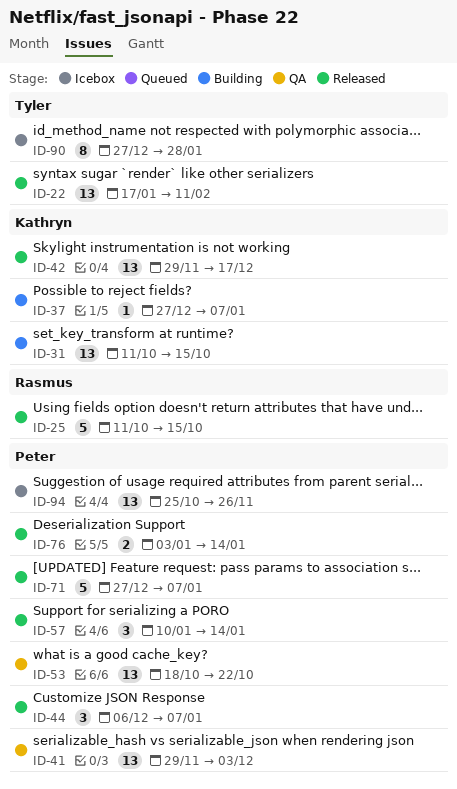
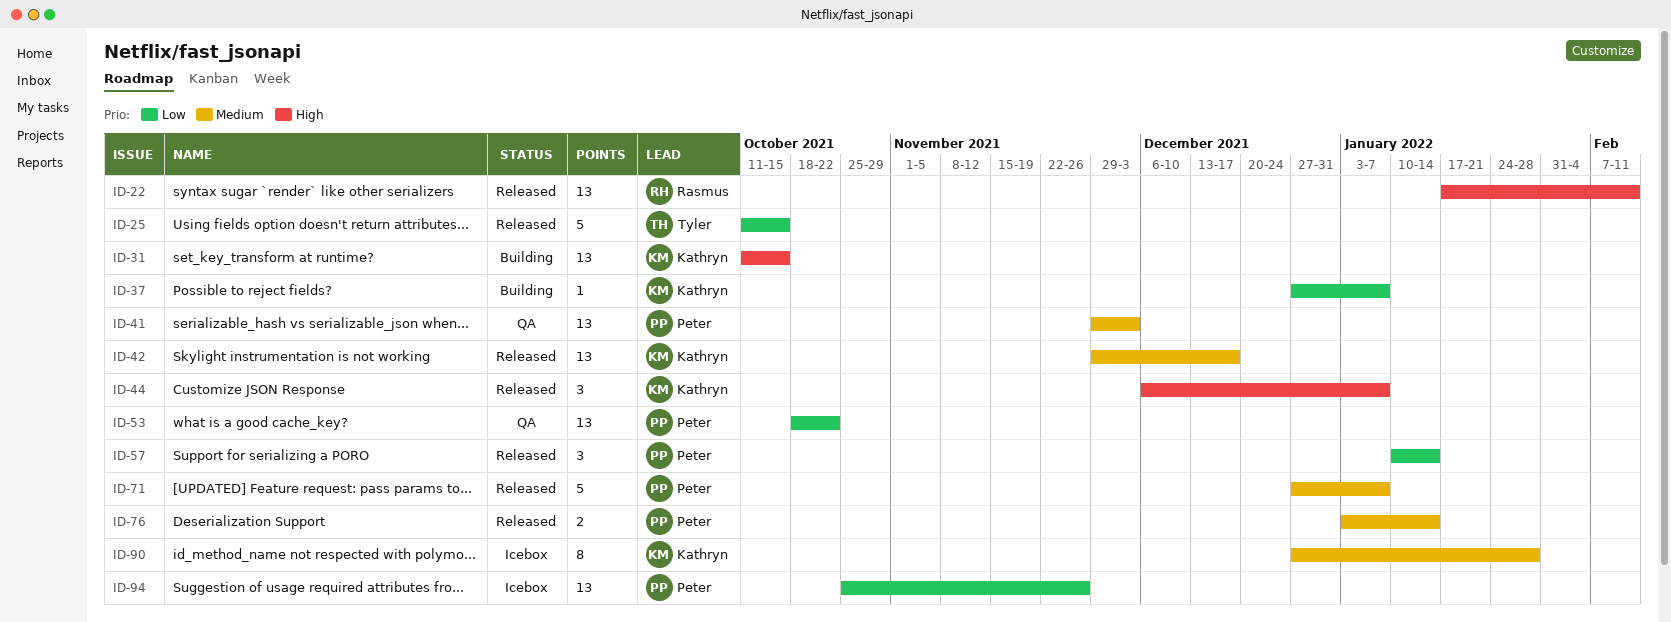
ID-22, owner: Tyler -> Rasmus
ID-25, owner: Rasmus -> Tyler
ID-44, owner: Peter -> Kathryn
ID-90, owner: Tyler -> Kathryn

